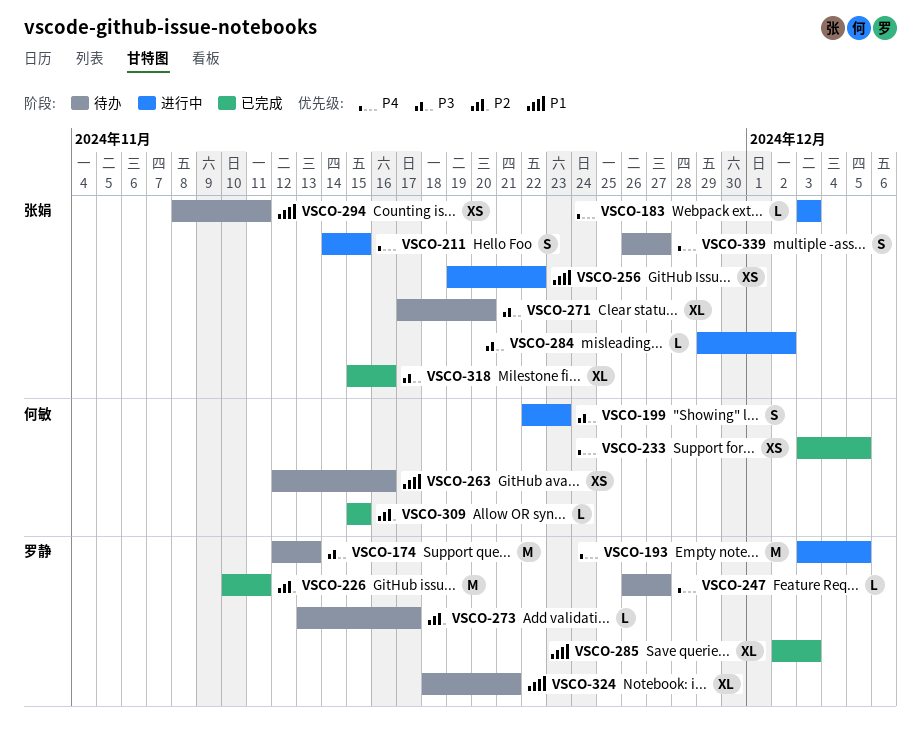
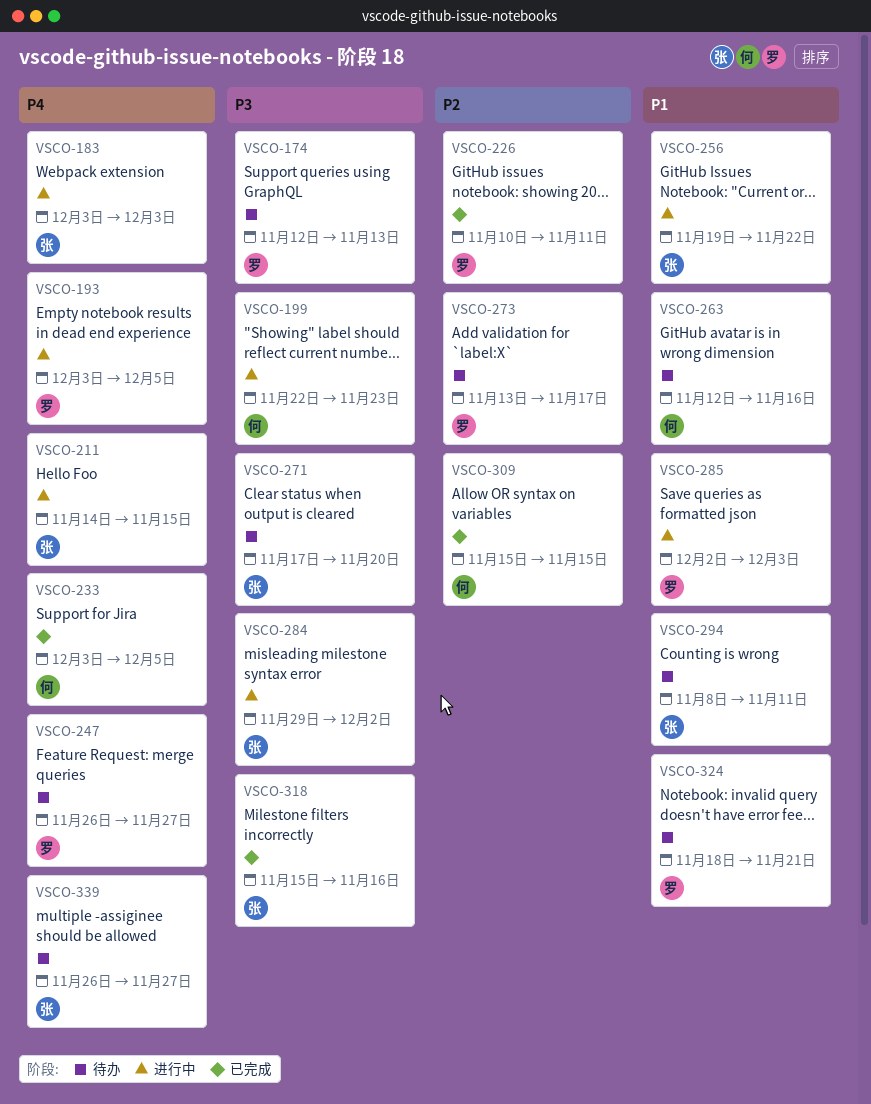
VSCO-285, status: 已完成 -> 进行中

